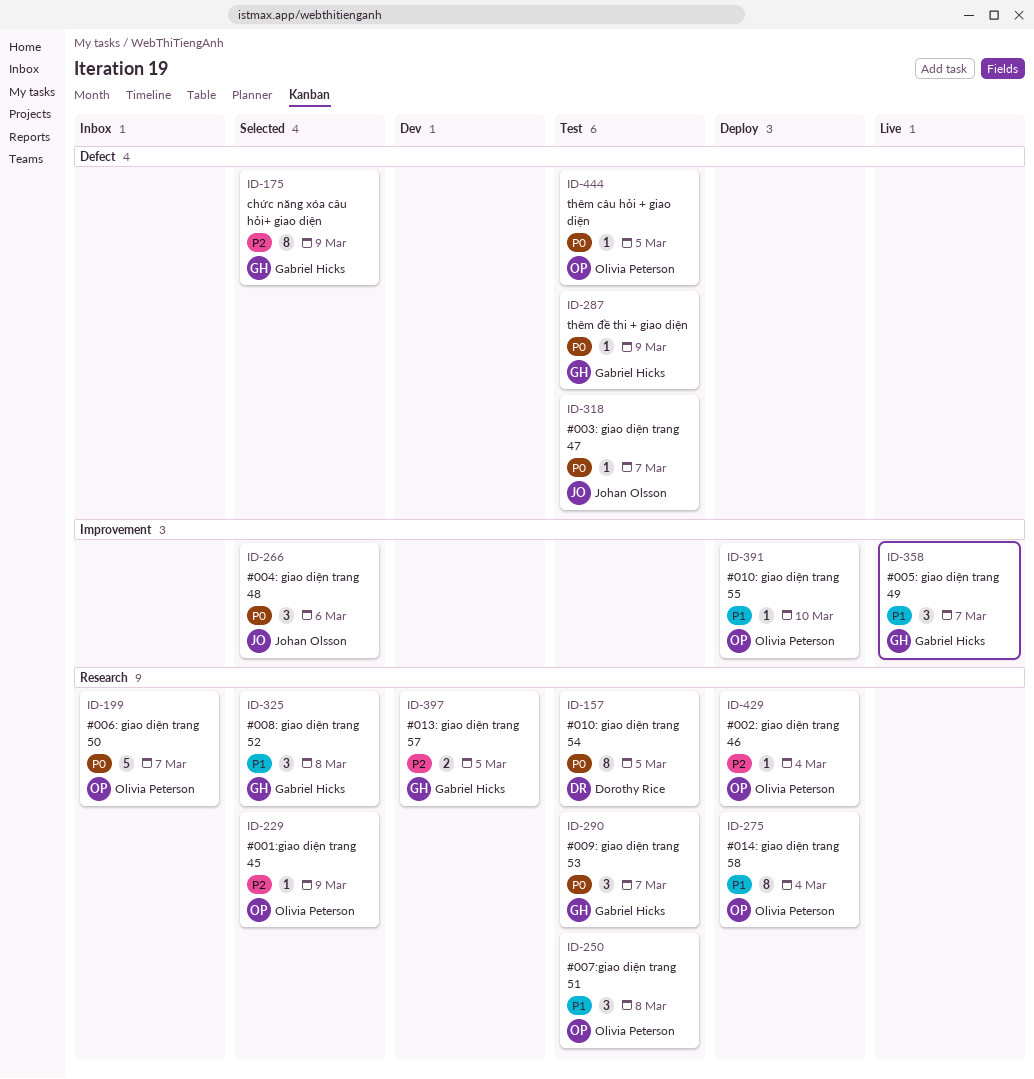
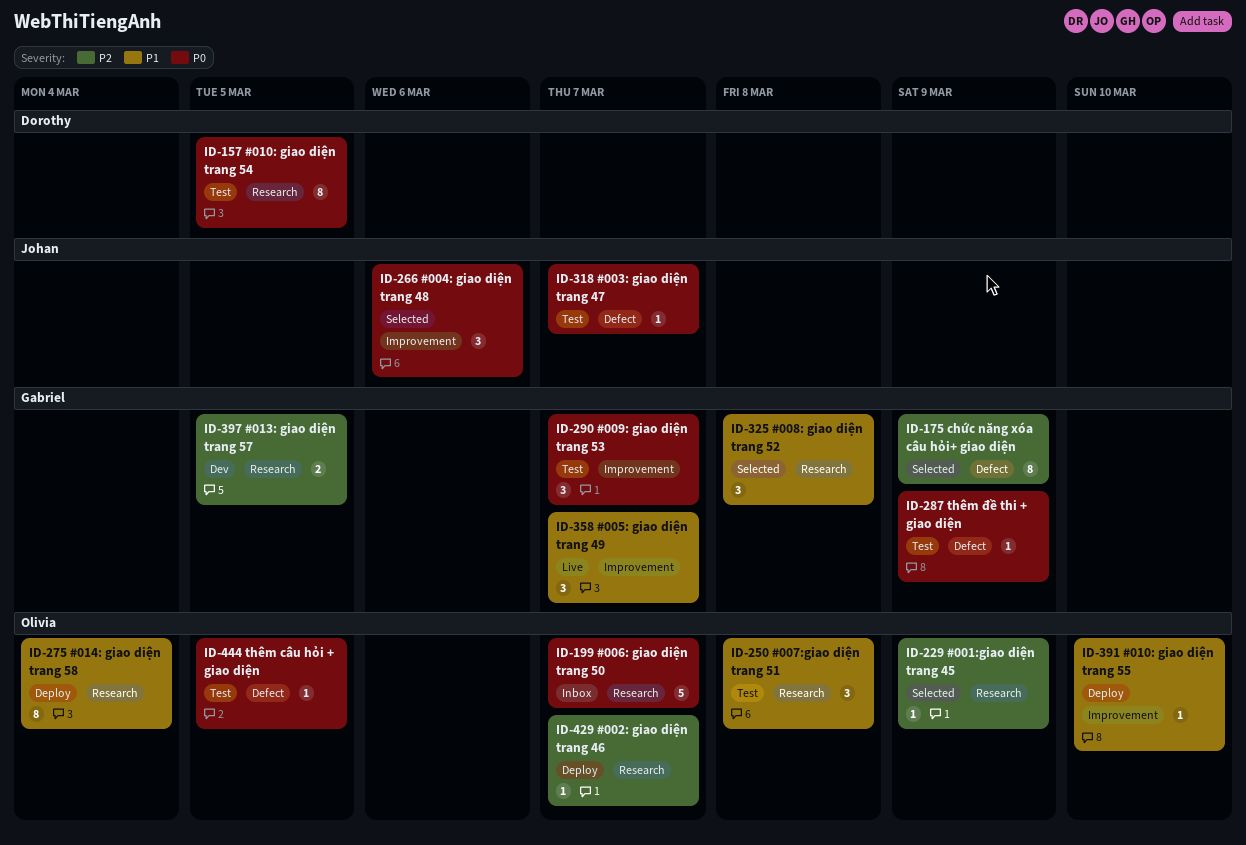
ID-290, label: Research -> Improvement
ID-429, due: Mar 4 -> Mar 7

